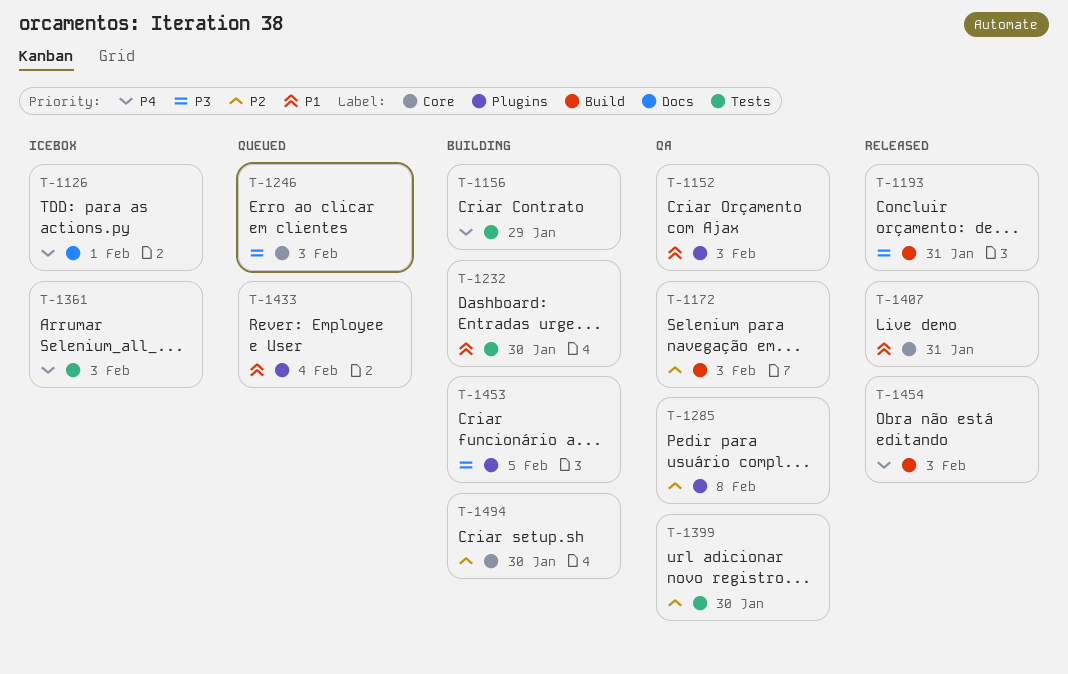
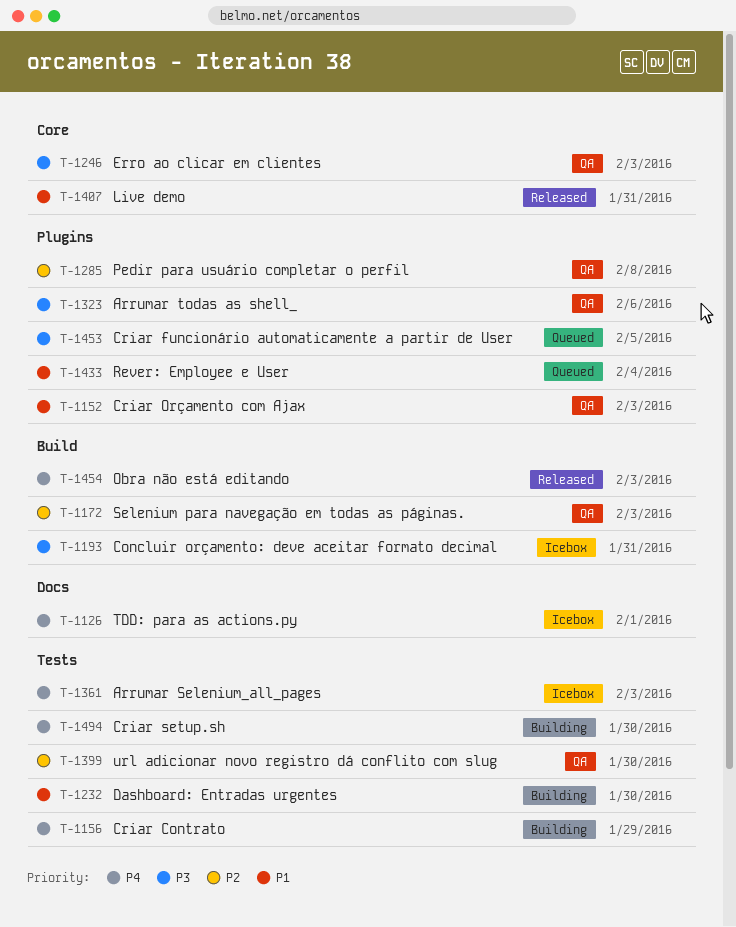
T-1193, status: Released -> Icebox
T-1246, status: Queued -> QA
T-1323: none -> present
T-1453, status: Building -> Queued
T-1494, priority: P2 -> P4
T-1494, label: Core -> Tests

